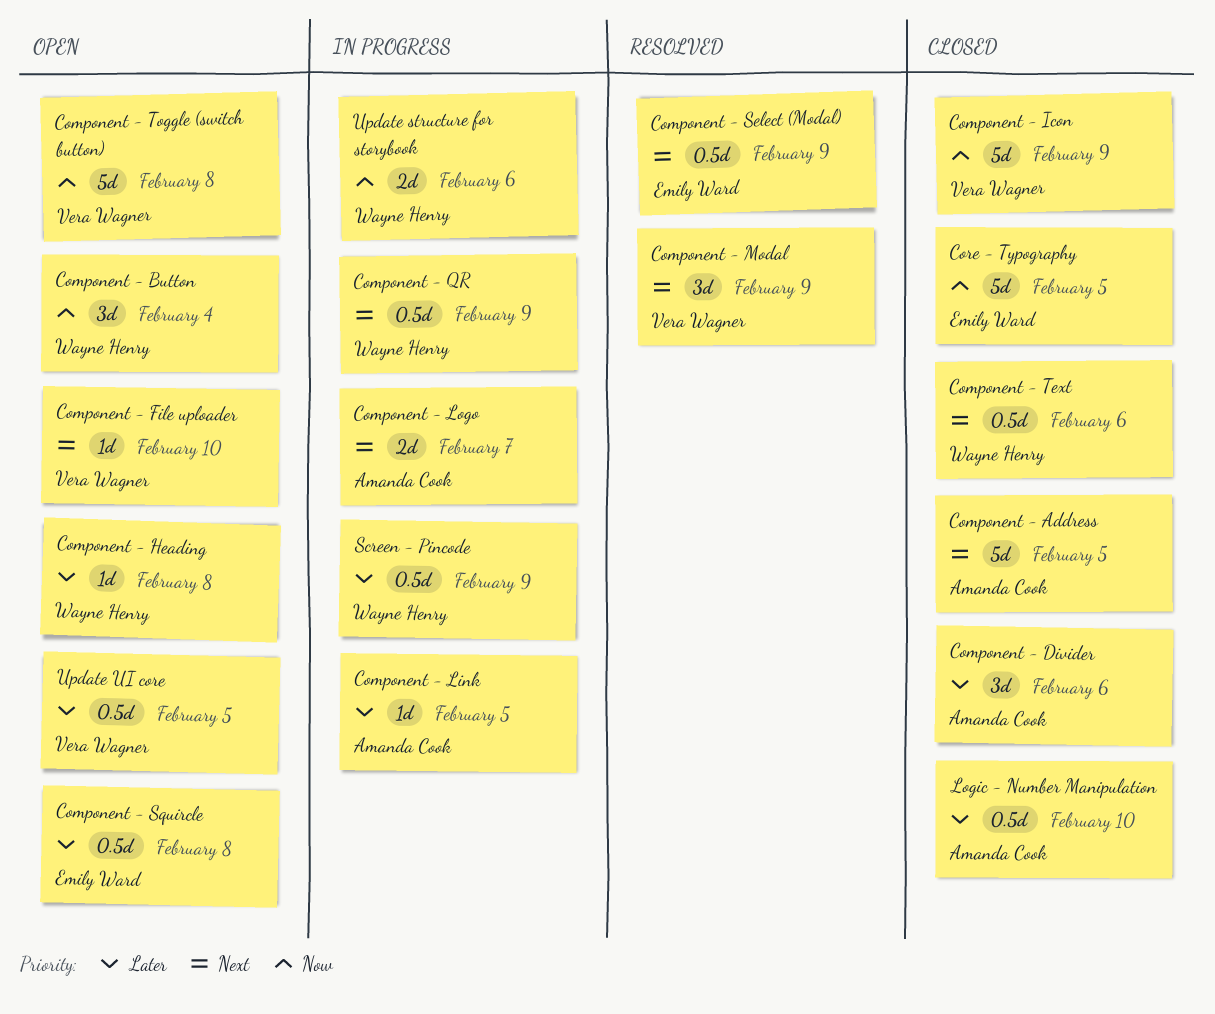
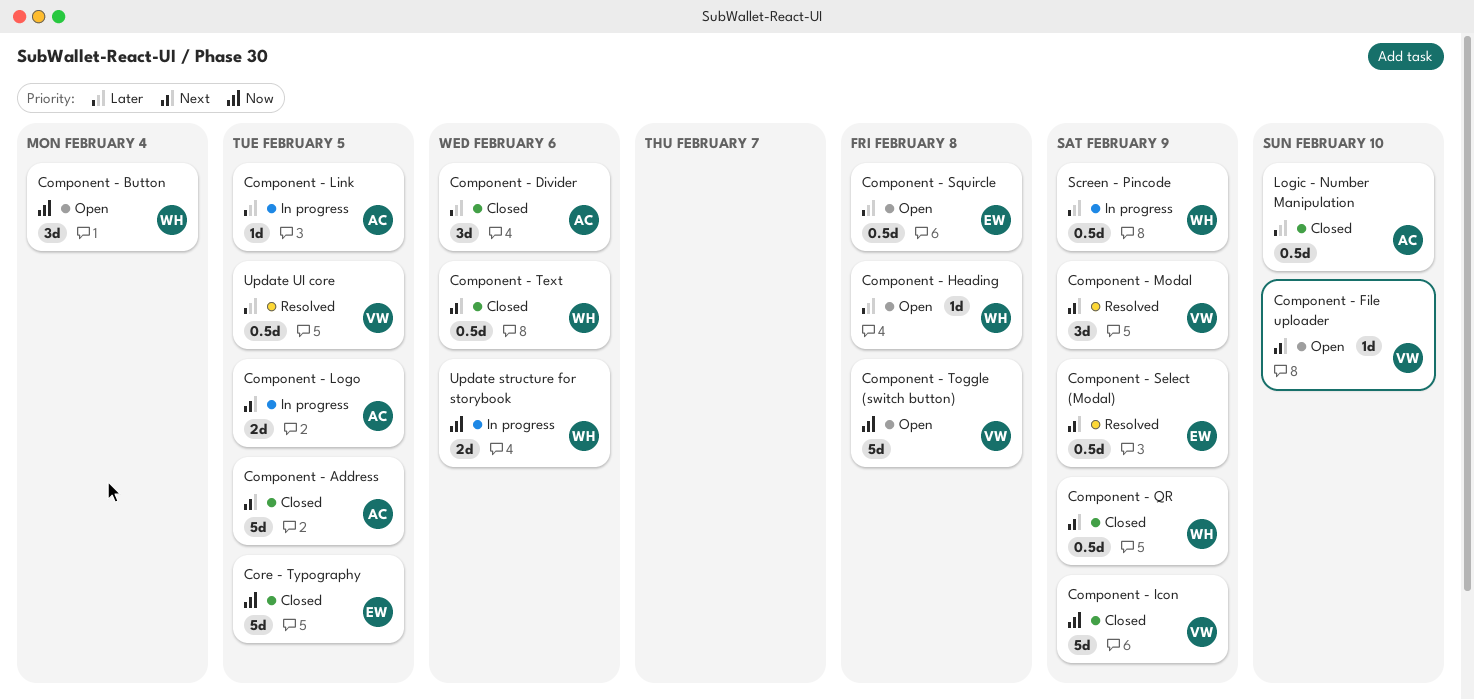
Component - Logo, due: Feb 7 -> Feb 5
Component - QR, status: In progress -> Closed
Update UI core, status: Open -> Resolved

